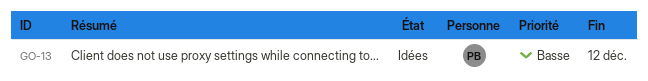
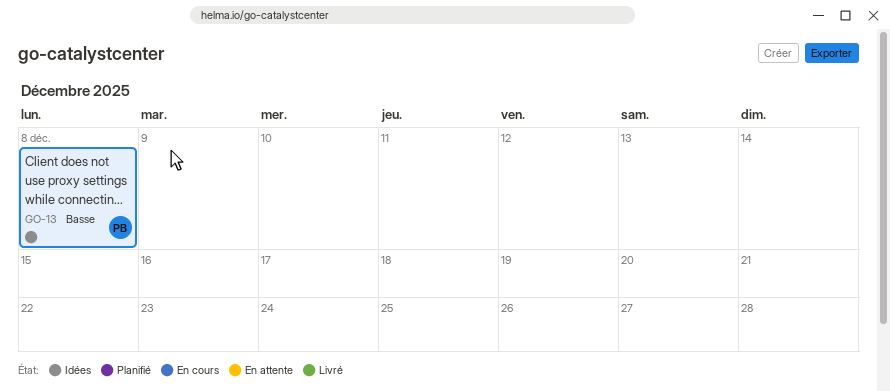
GO-13, due: Dec 12 -> Dec 8

